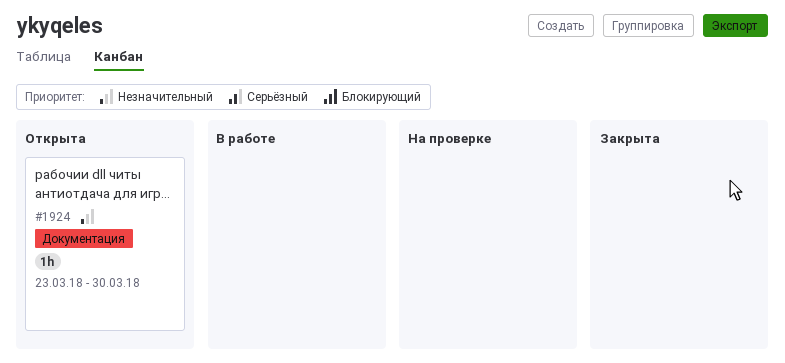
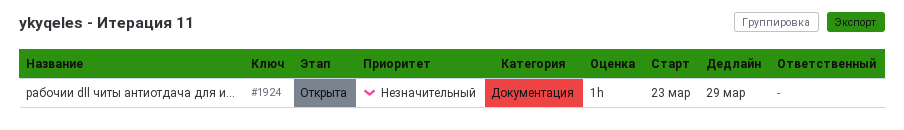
#1924, due: Mar 30 -> Mar 29

